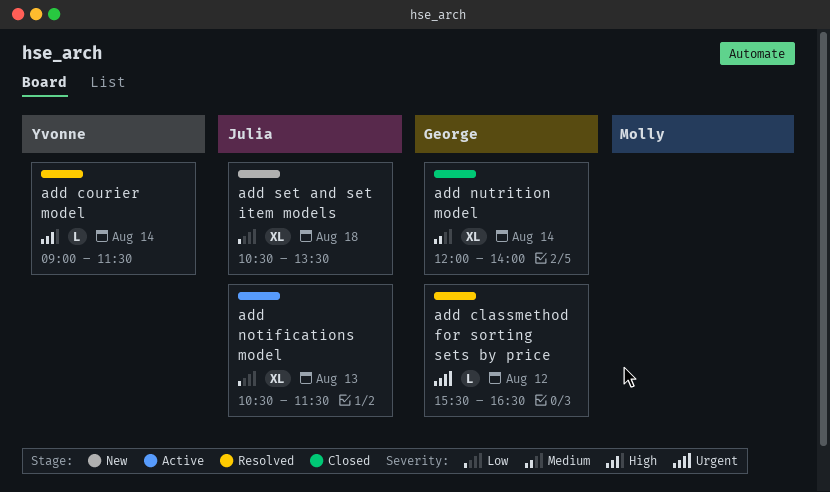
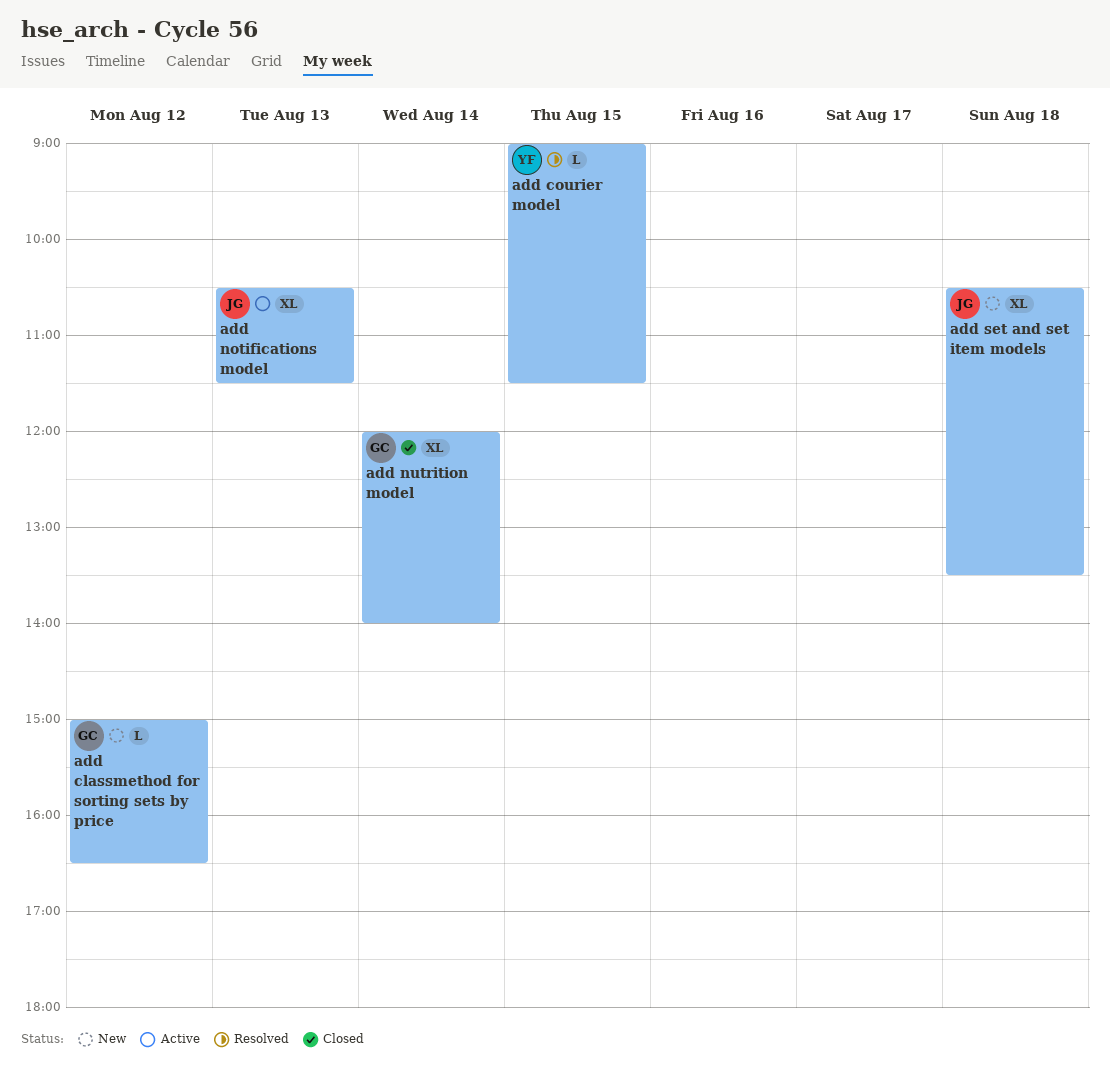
add classmethod for sorting sets by price, status: Resolved -> New
add classmethod for sorting sets by price, begins: 15:30 -> 15:00
add courier model, day: Aug 14 -> Aug 15

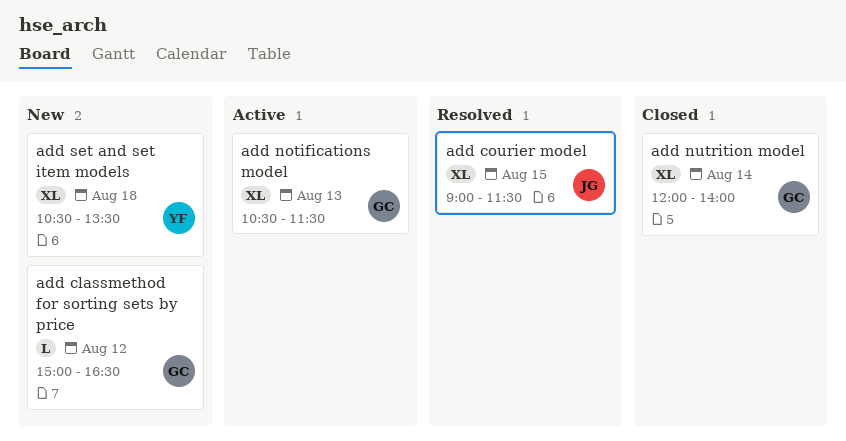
add courier model, owner: YF -> JG
add courier model, estimate: L -> XL
add notifications model, owner: JG -> GC
add set and set item models, owner: JG -> YF

